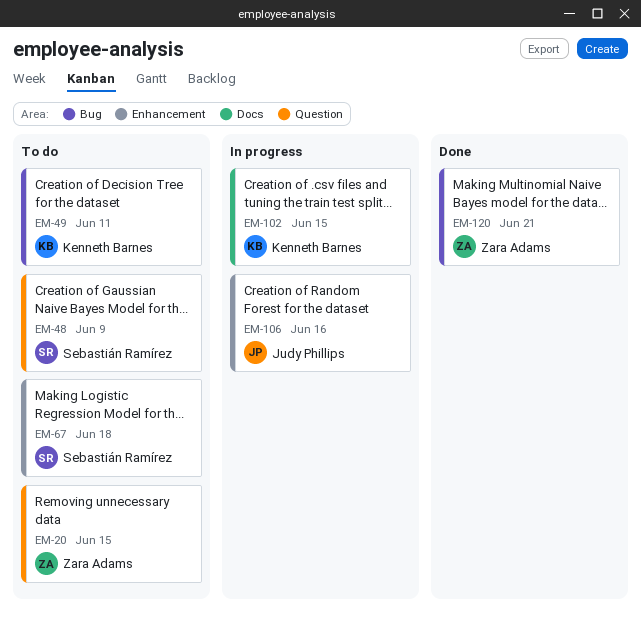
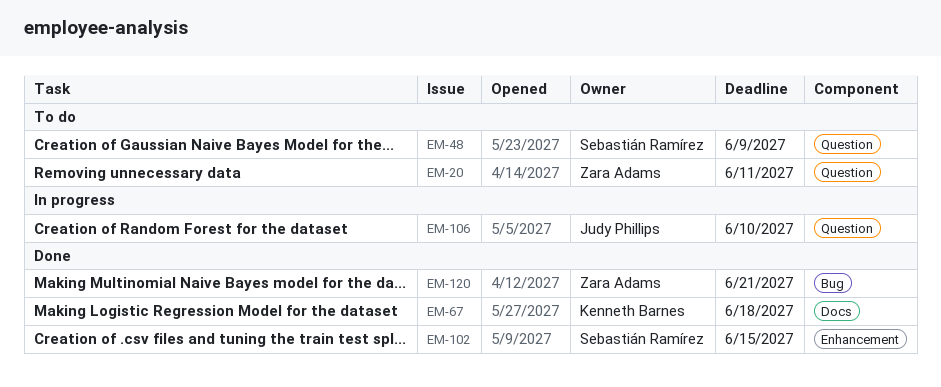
EM-20, due: Jun 15 -> Jun 11
EM-49: present -> none
EM-67, status: To do -> Done
EM-67, owner: Sebastián Ramírez -> Kenneth Barnes
EM-67, label: Enhancement -> Docs
EM-102, status: In progress -> Done
EM-102, owner: Kenneth Barnes -> Sebastián Ramírez
EM-102, label: Docs -> Enhancement
EM-106, label: Enhancement -> Question
EM-106, due: Jun 16 -> Jun 10

